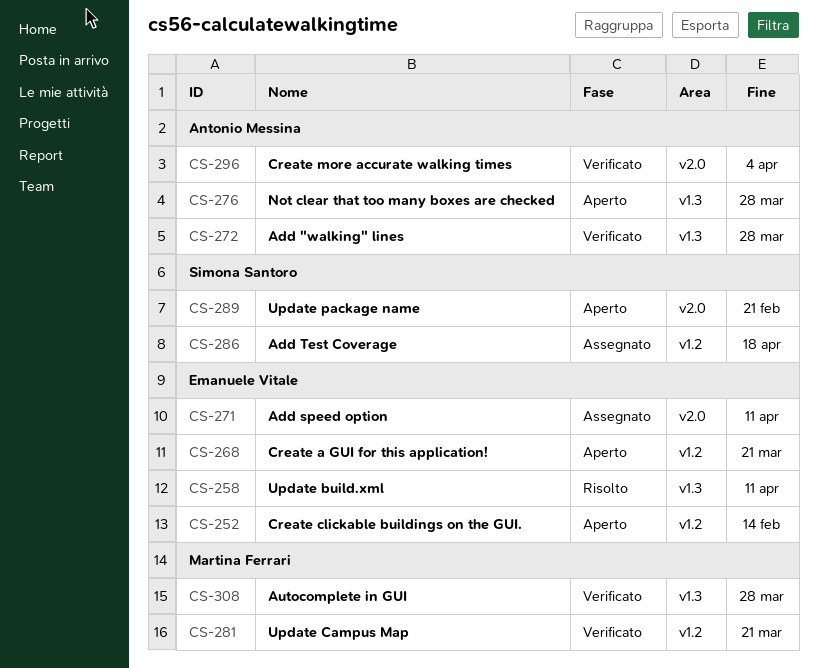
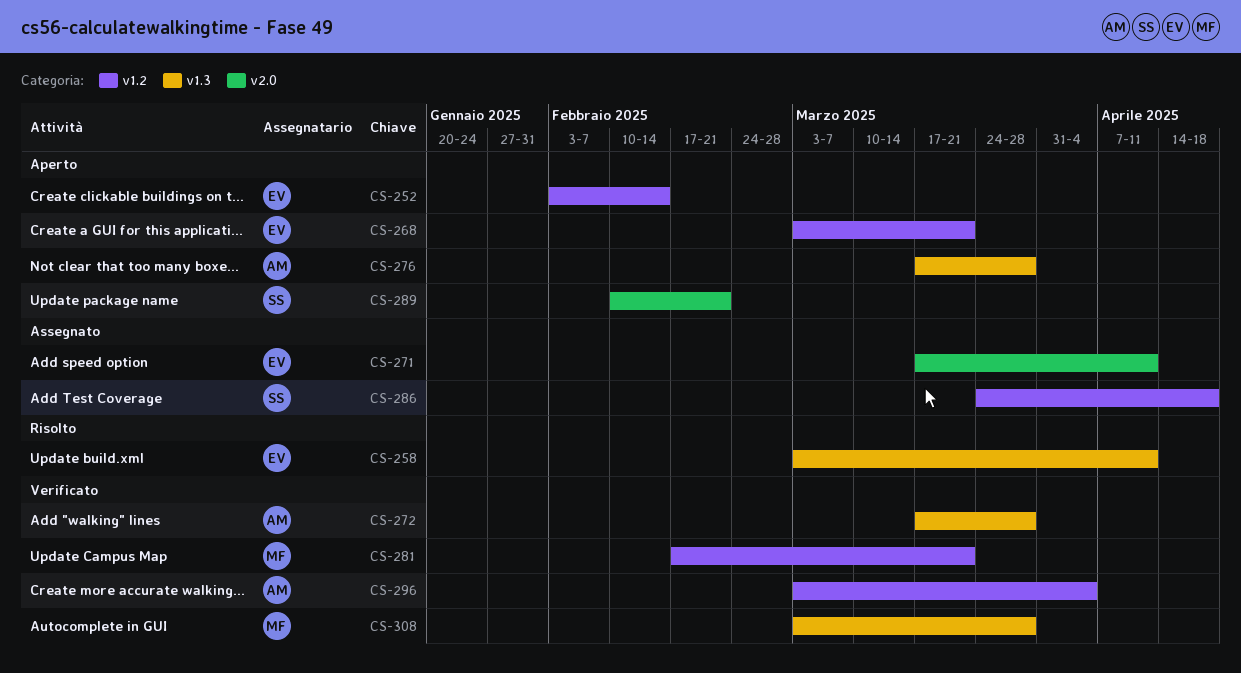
CS-296, label: v2.0 -> v1.2

